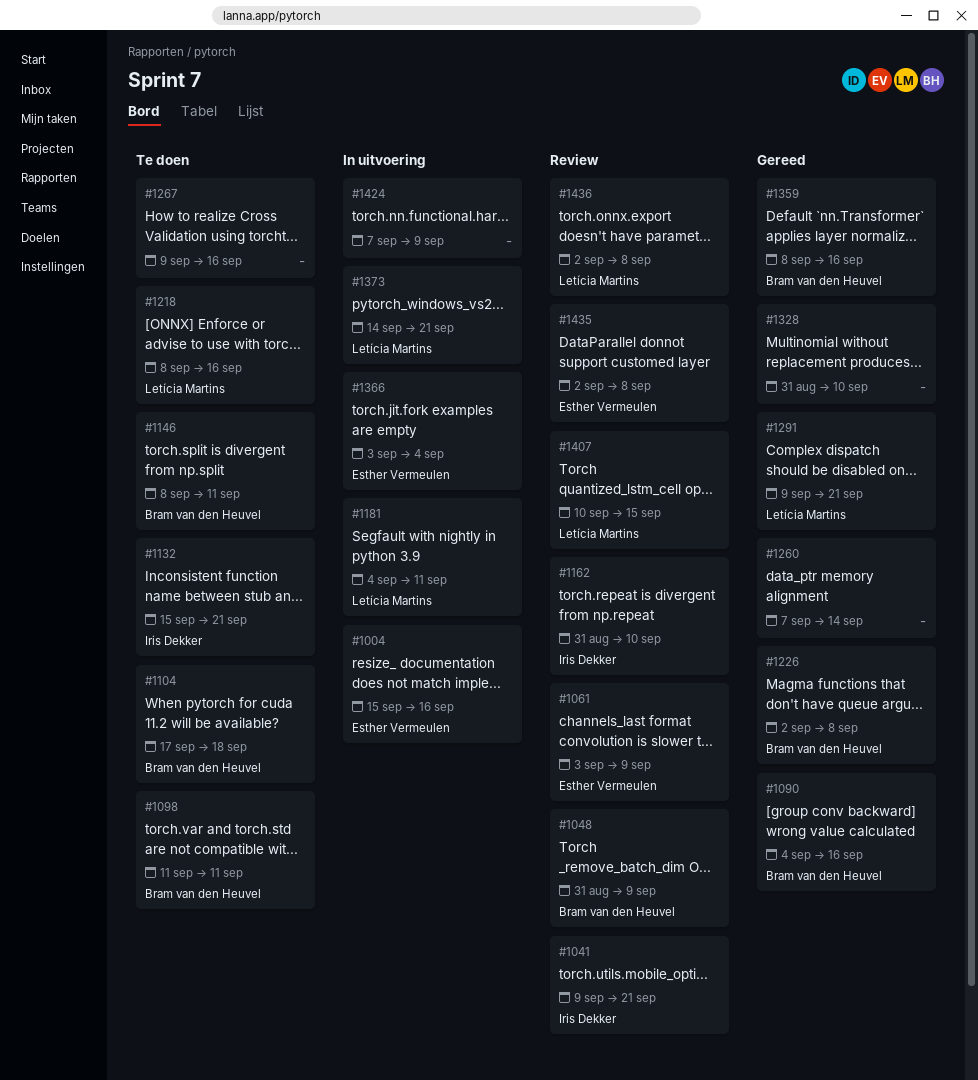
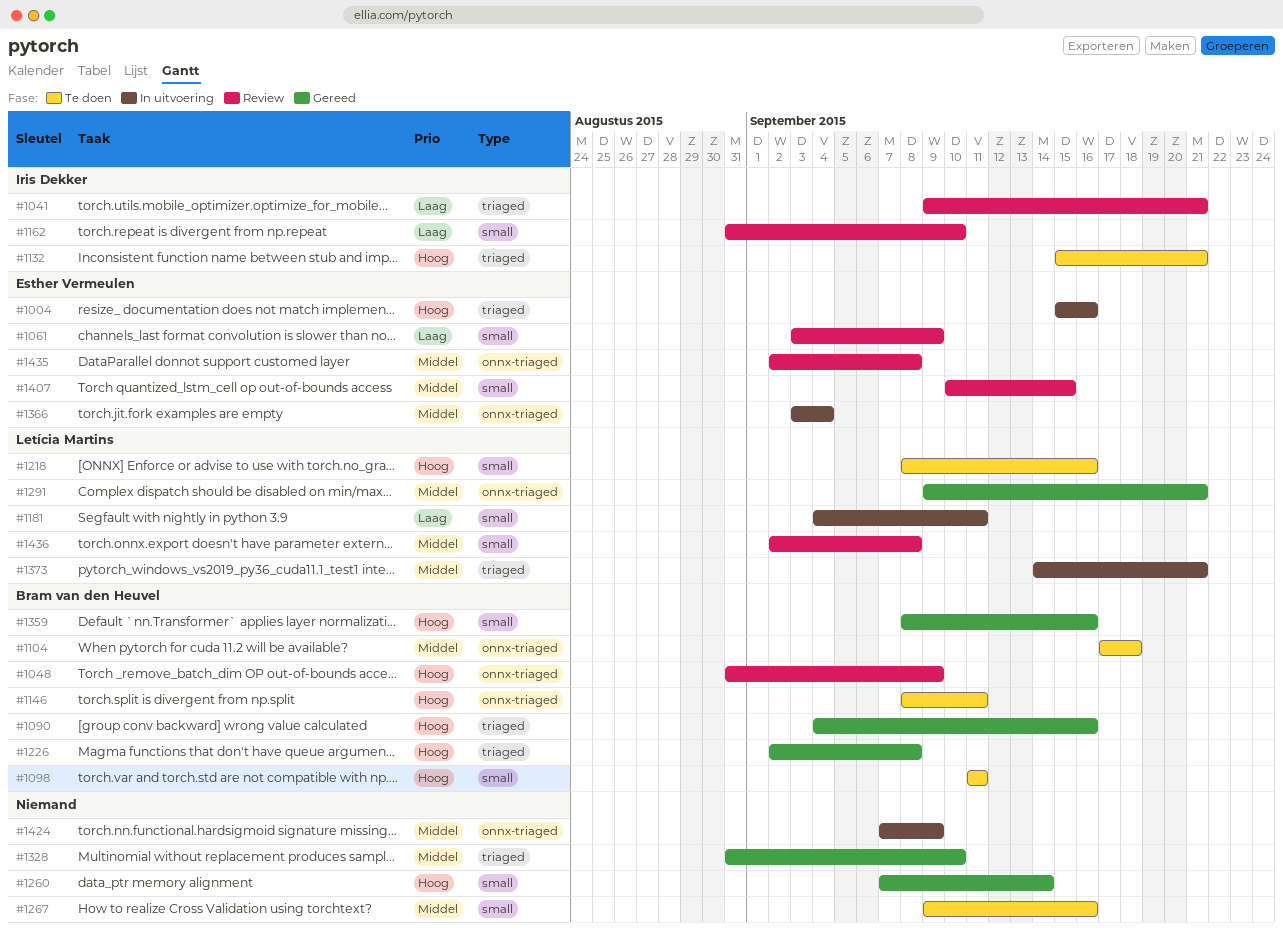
#1407, owner: Letícia Martins -> Esther Vermeulen

